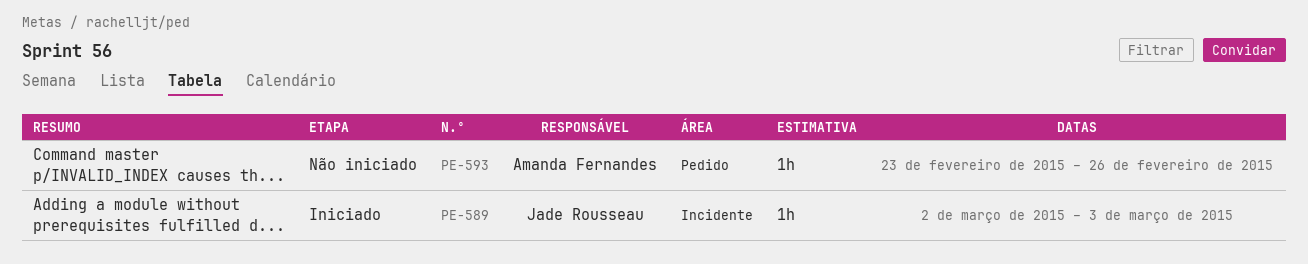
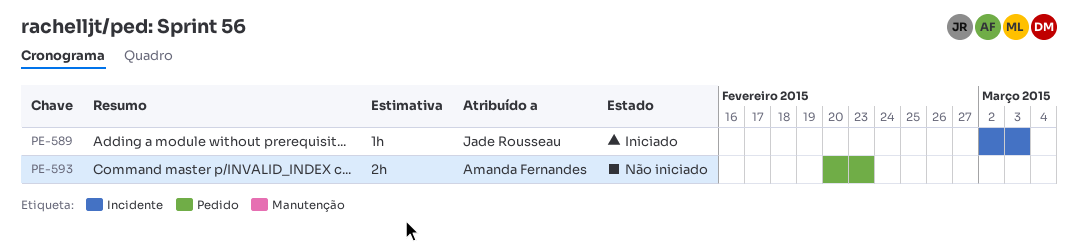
PE-593, estimate: 1h -> 2h
PE-593, start: Feb 23 -> Feb 20
PE-593, due: Feb 26 -> Feb 23

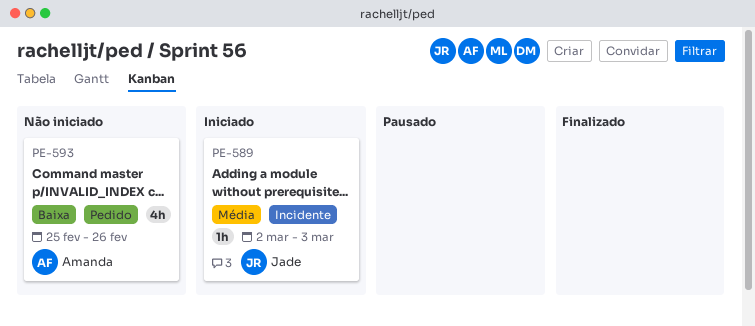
PE-593, estimate: 2h -> 4h
PE-593, start: Feb 20 -> Feb 25
PE-593, due: Feb 23 -> Feb 26

